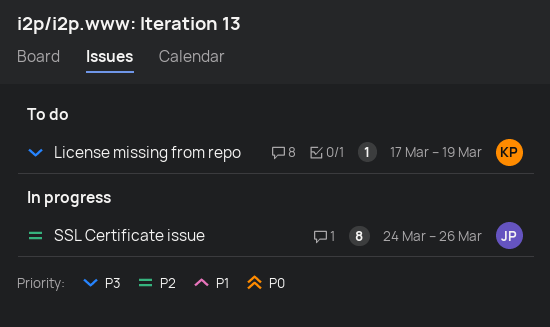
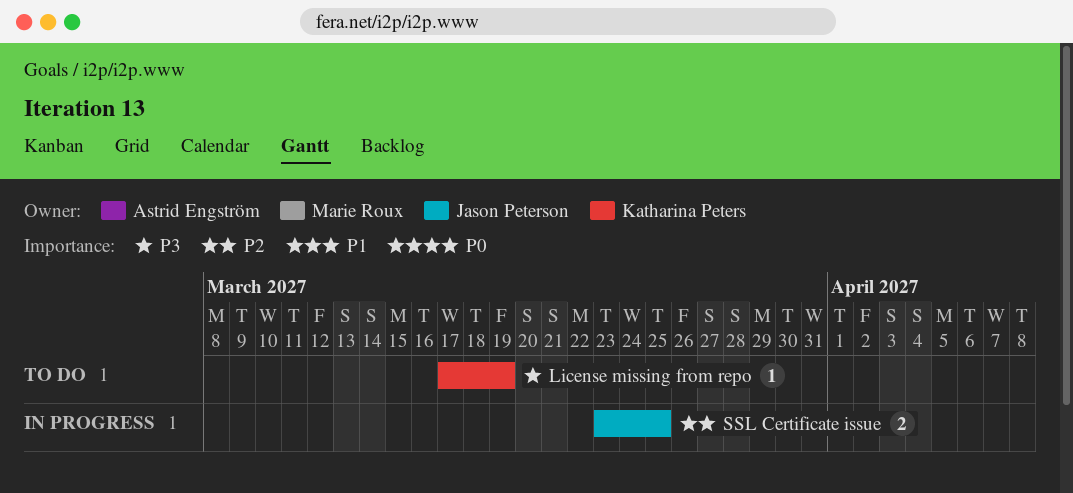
SSL Certificate issue, estimate: 8 -> 2
SSL Certificate issue, start: Mar 24 -> Mar 23
SSL Certificate issue, due: Mar 26 -> Mar 25

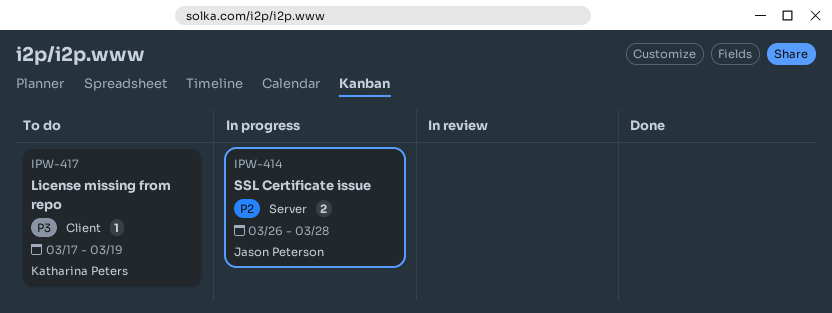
SSL Certificate issue, start: Mar 23 -> Mar 26
SSL Certificate issue, due: Mar 25 -> Mar 28

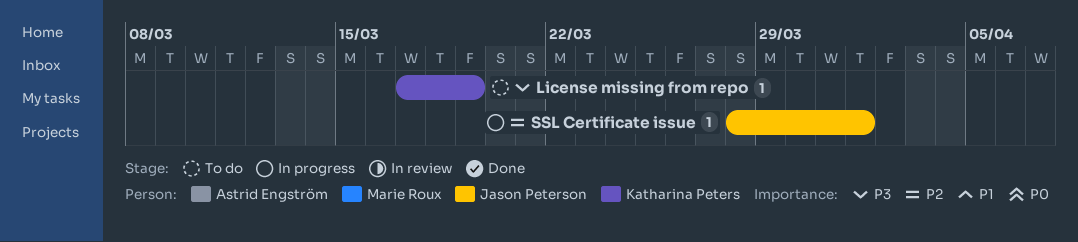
SSL Certificate issue, estimate: 2 -> 1
SSL Certificate issue, start: Mar 26 -> Mar 28
SSL Certificate issue, due: Mar 28 -> Apr 1

